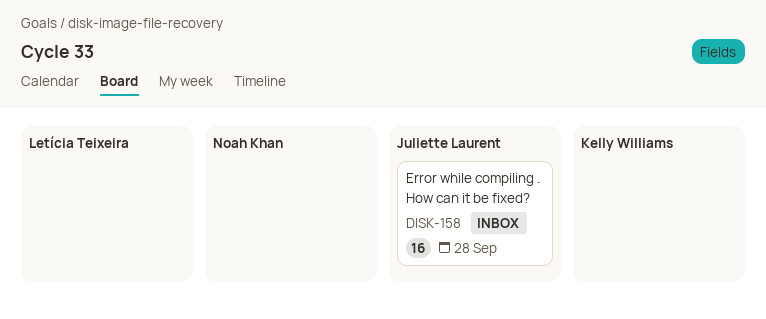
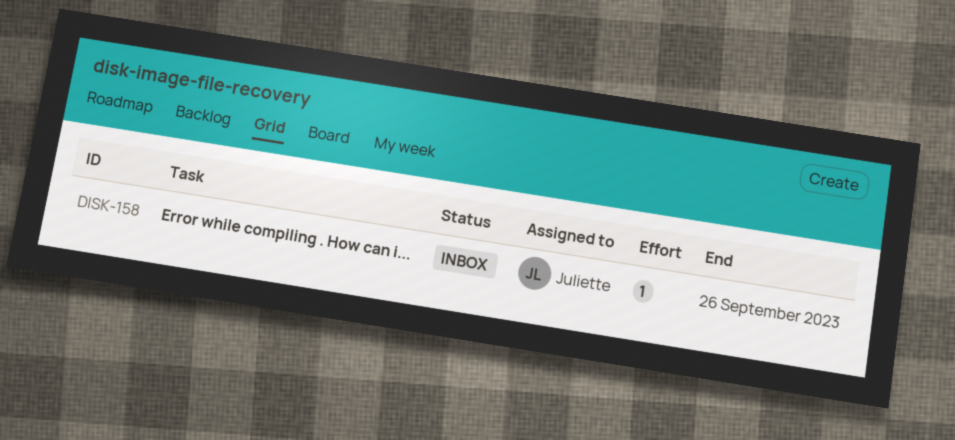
DISK-158, estimate: 16 -> 1
DISK-158, due: Sep 28 -> Sep 26

